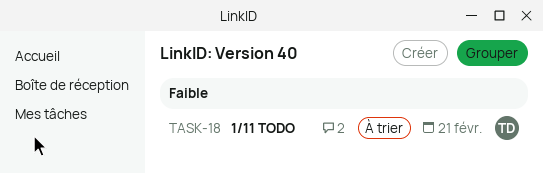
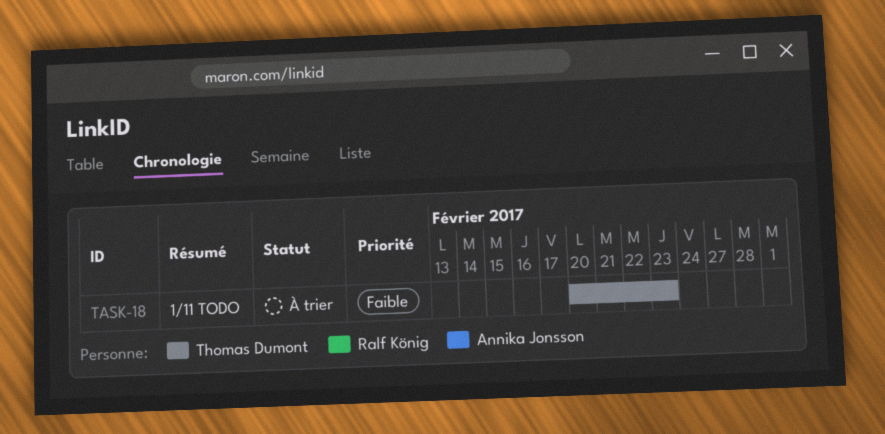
TASK-18, due: Feb 21 -> Feb 23

